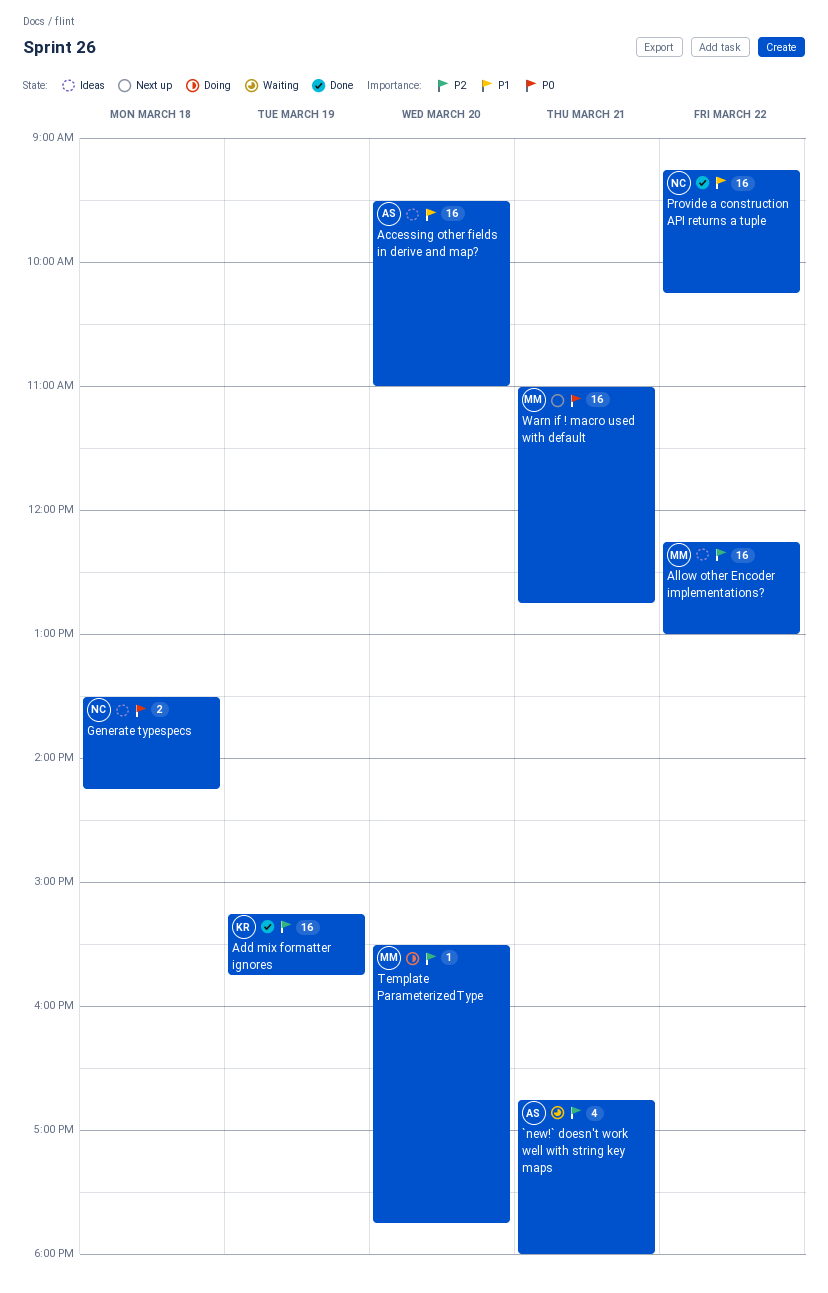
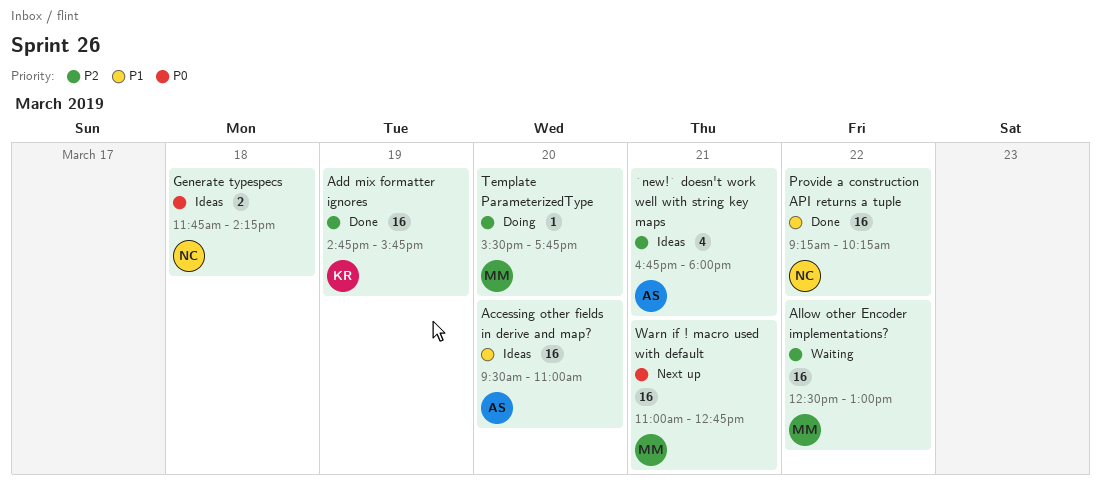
`new!` doesn't work well with string key maps, status: Waiting -> Ideas
Add mix formatter ignores, begins: 15:15 -> 14:45
Allow other Encoder implementations?, status: Ideas -> Waiting
Allow other Encoder implementations?, begins: 12:15 -> 12:30
Generate typespecs, begins: 13:30 -> 11:45

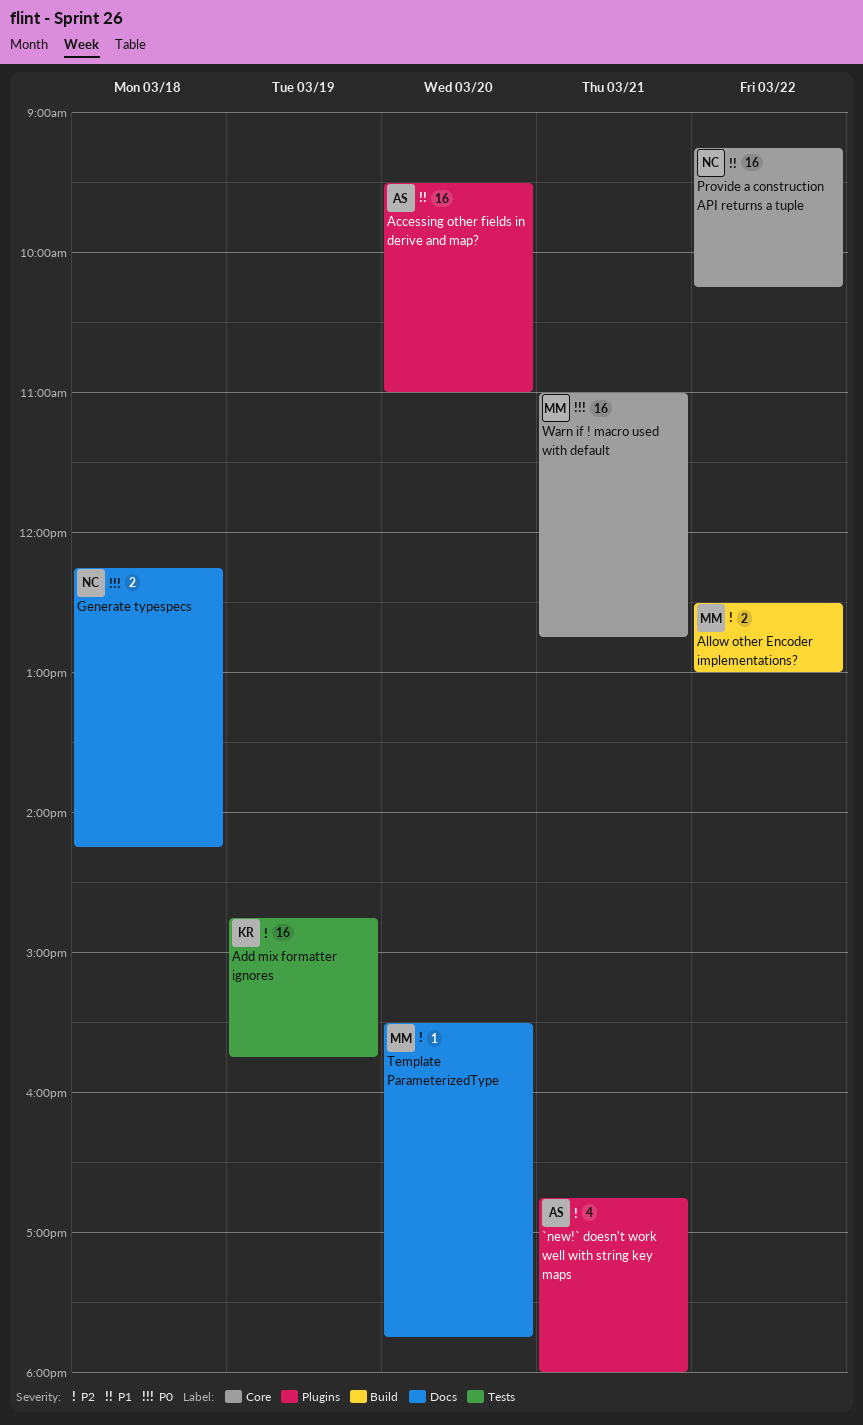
Allow other Encoder implementations?, estimate: 16 -> 2
Generate typespecs, begins: 11:45 -> 12:15

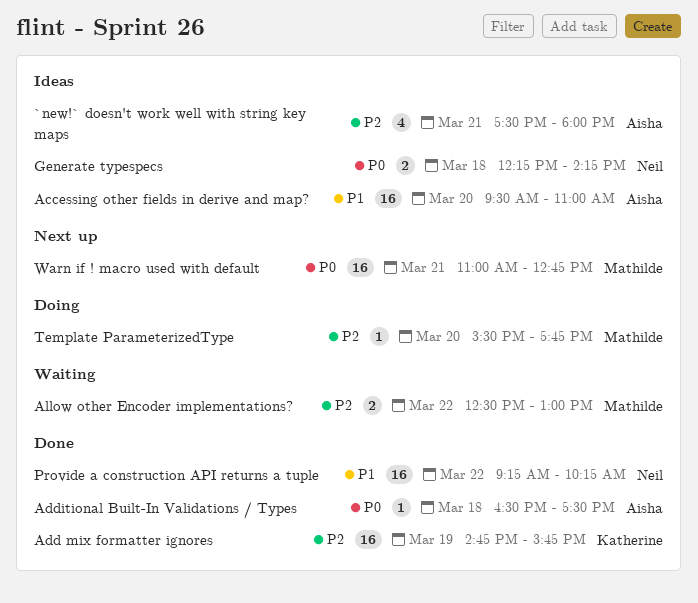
`new!` doesn't work well with string key maps, begins: 16:45 -> 17:30
Additional Built-In Validations / Types: none -> present

